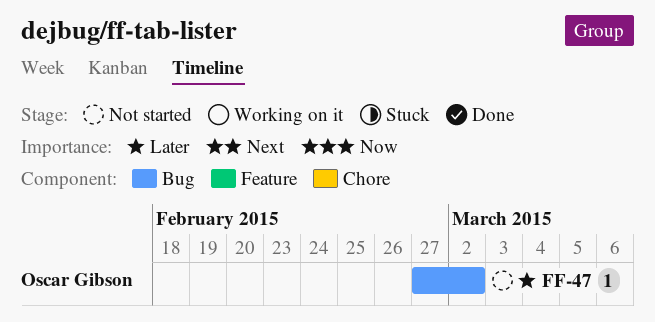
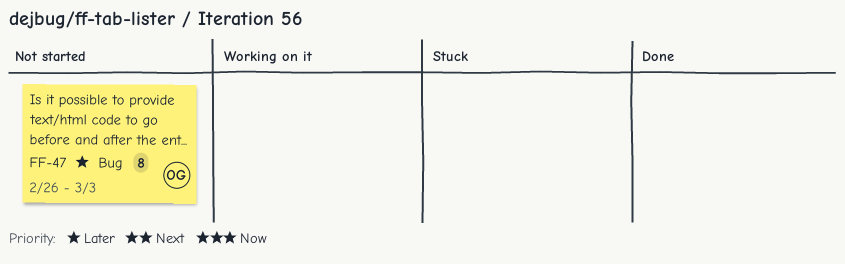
FF-47, estimate: 1 -> 8
FF-47, start: Feb 27 -> Feb 26
FF-47, due: Mar 2 -> Mar 3

